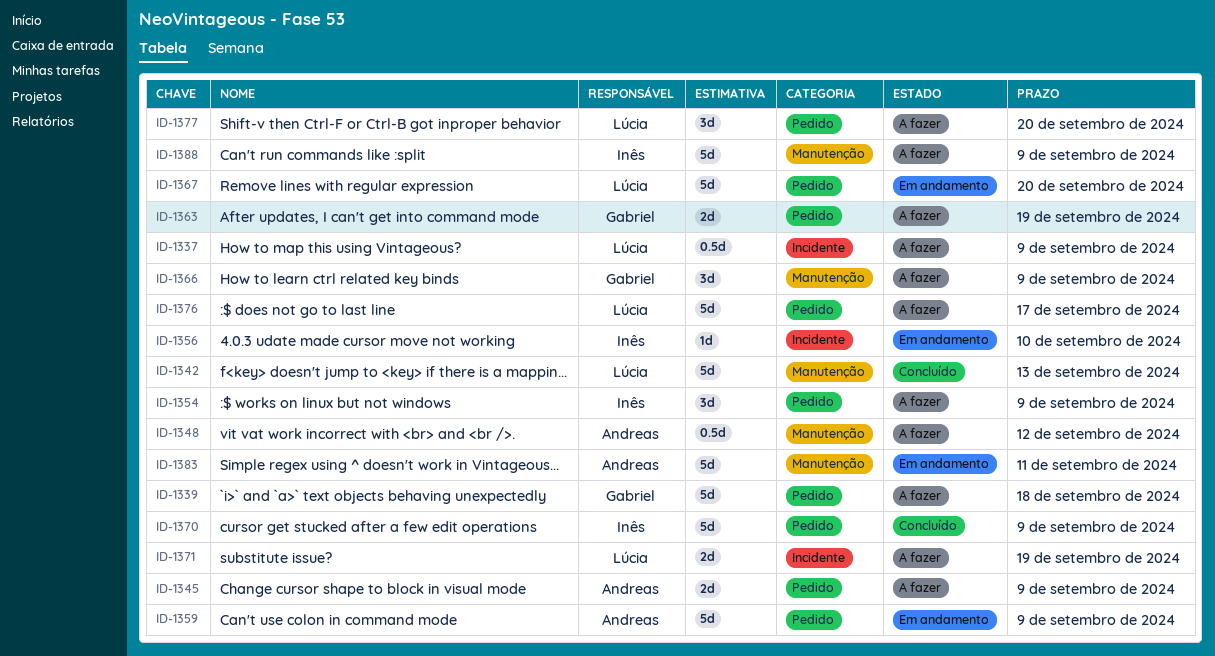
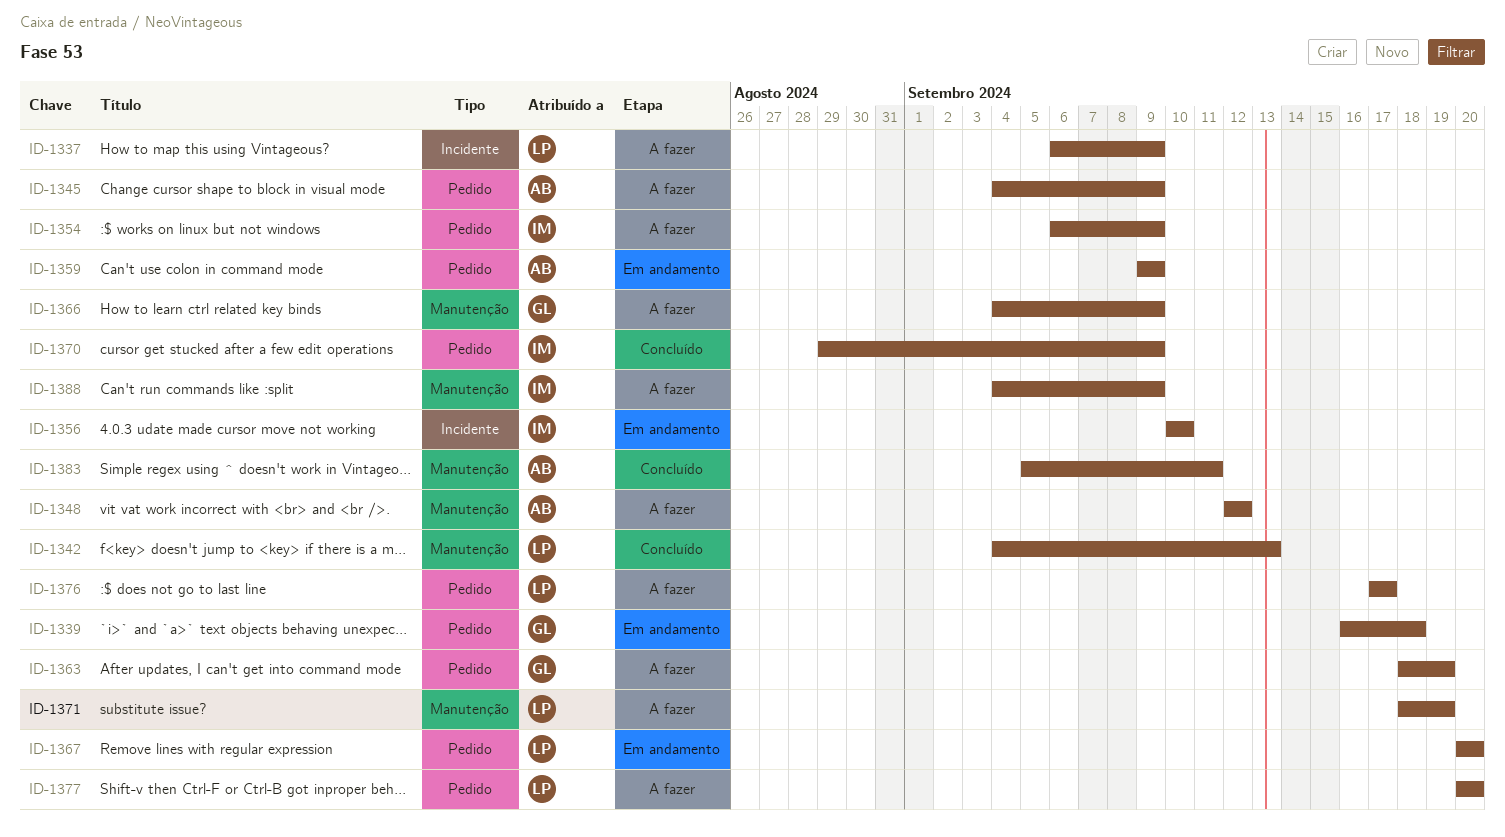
ID-1339, status: A fazer -> Em andamento
ID-1371, label: Incidente -> Manutenção
ID-1383, status: Em andamento -> Concluído

